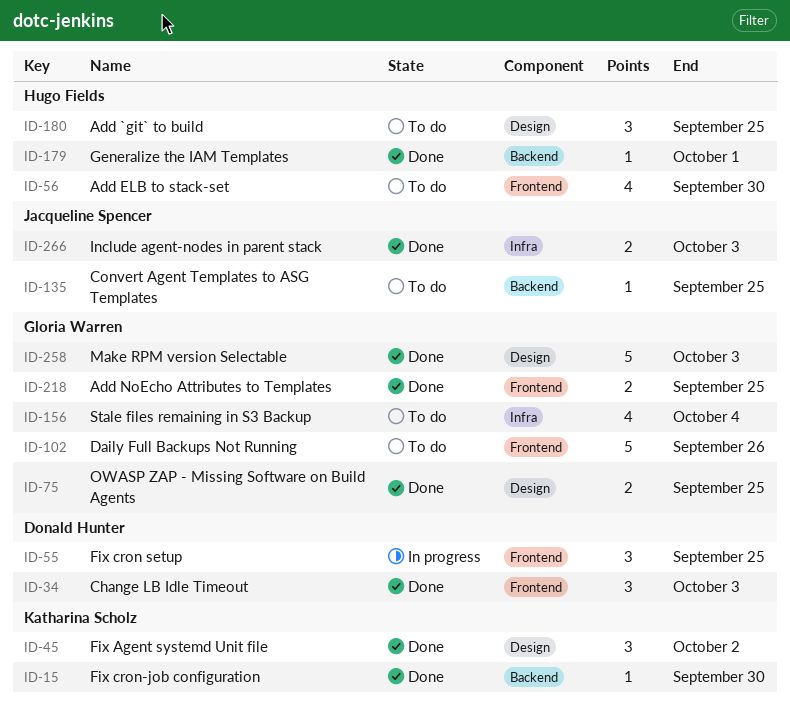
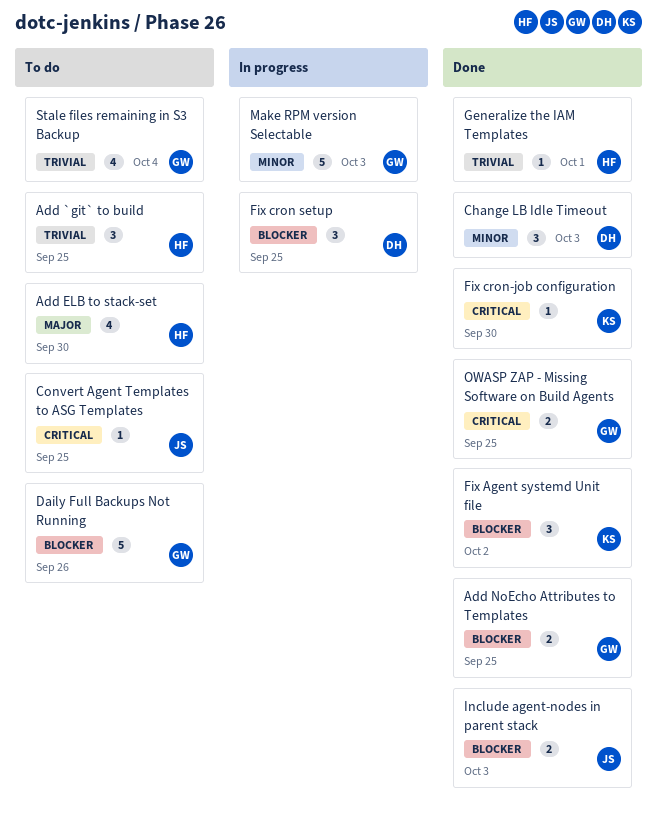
Make RPM version Selectable, status: Done -> In progress

